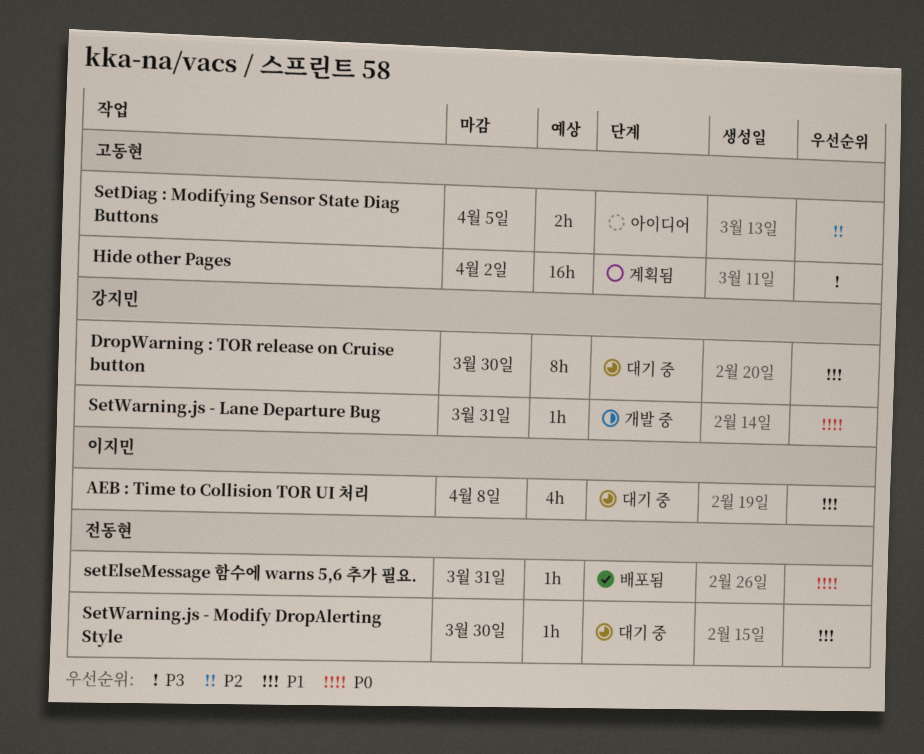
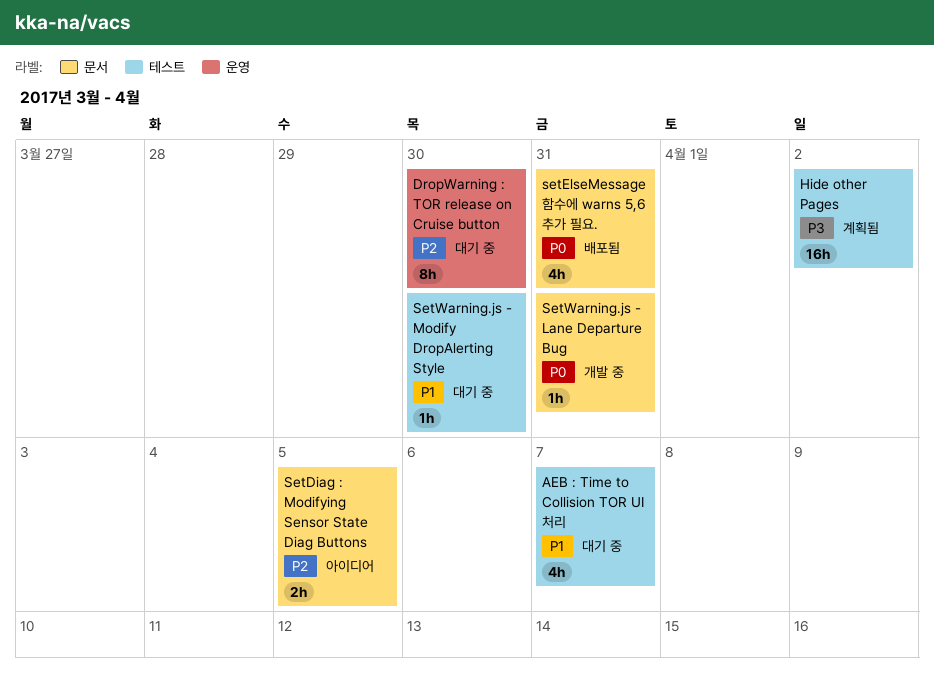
AEB : Time to Collision TOR UI 처리, due: Apr 8 -> Apr 7
DropWarning : TOR release on Cruise button, priority: P1 -> P2
setElseMessage 함수에 warns 5,6 추가 필요., estimate: 1h -> 4h

